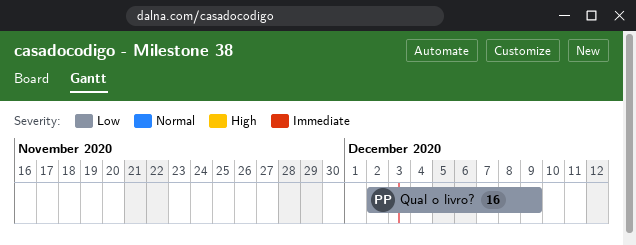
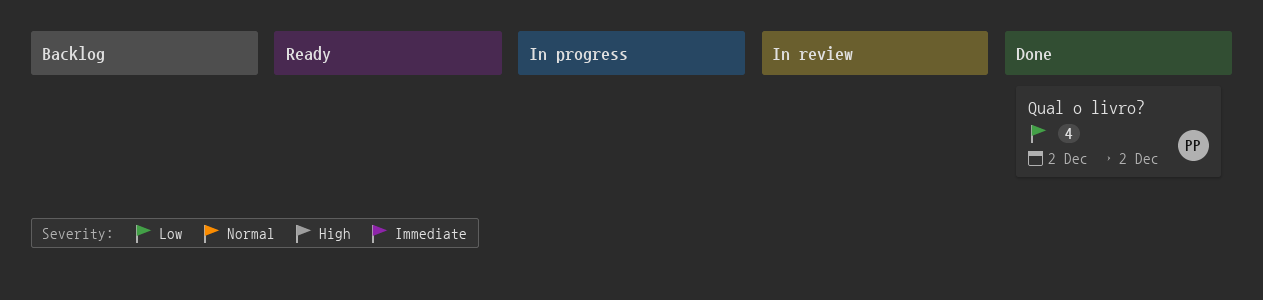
Qual o livro?, estimate: 16 -> 4
Qual o livro?, due: Dec 9 -> Dec 2

